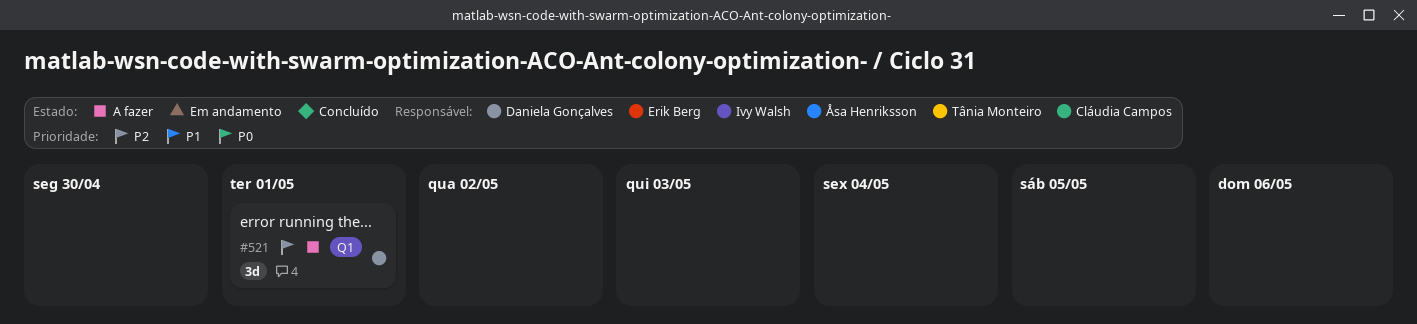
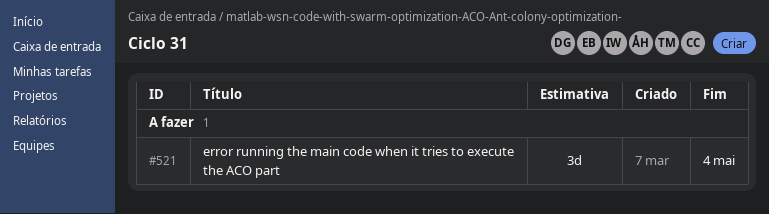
#521, due: May 1 -> May 4

